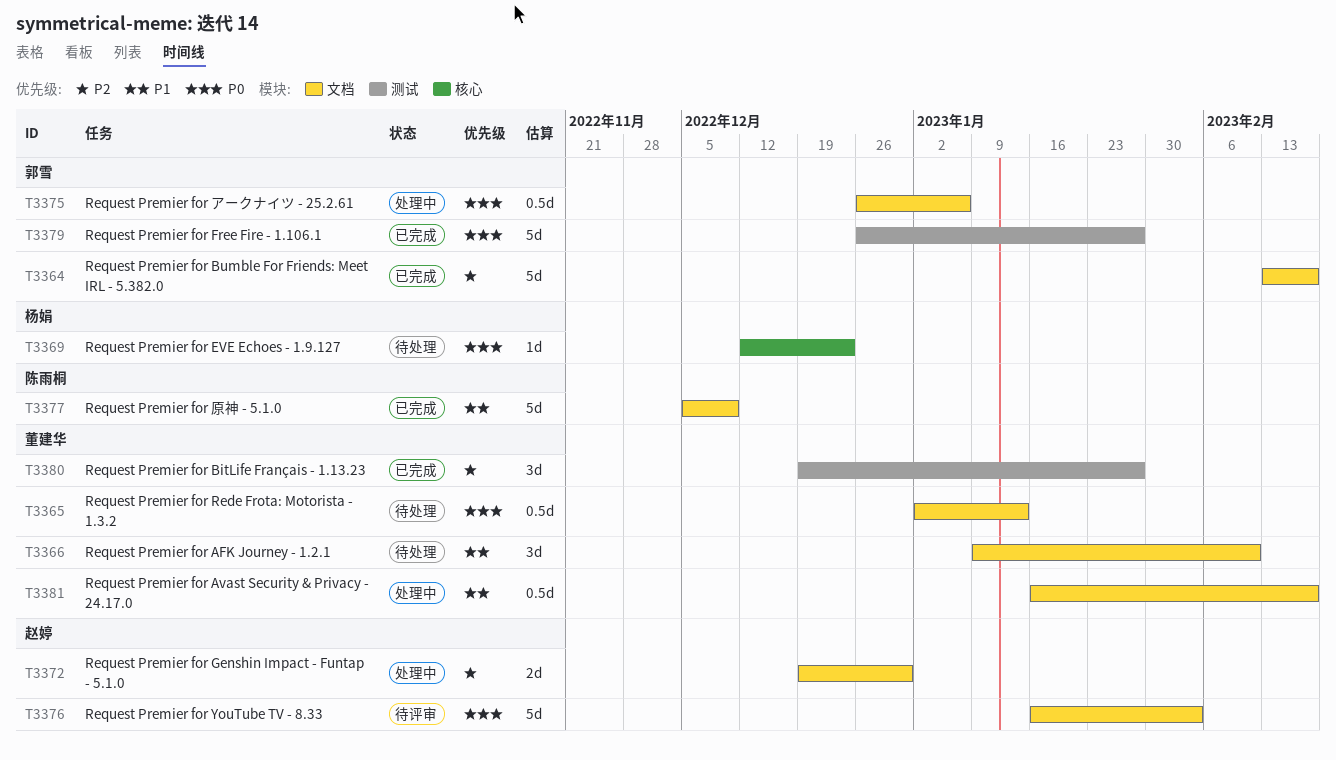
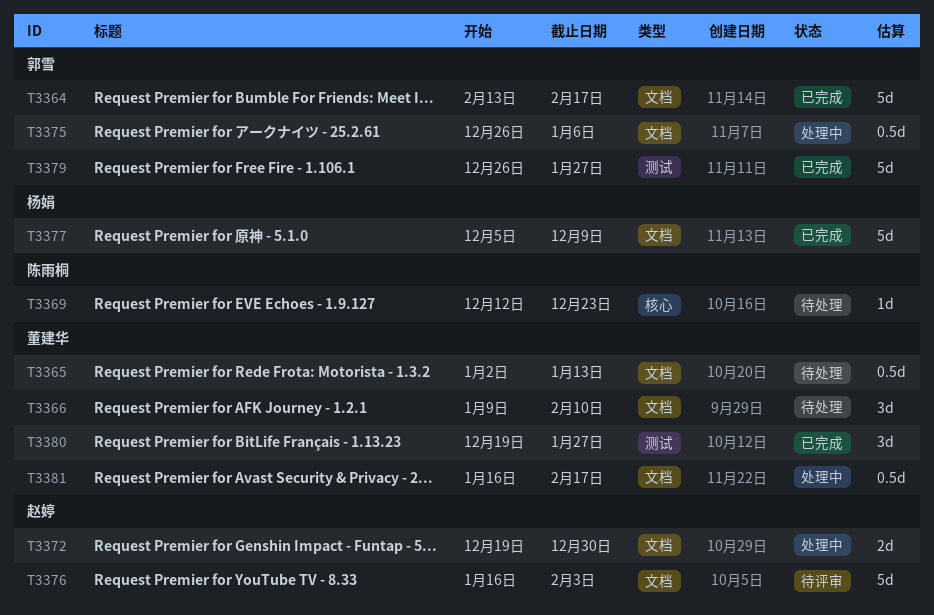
T3369, owner: 杨娟 -> 陈雨桐
T3377, owner: 陈雨桐 -> 杨娟

